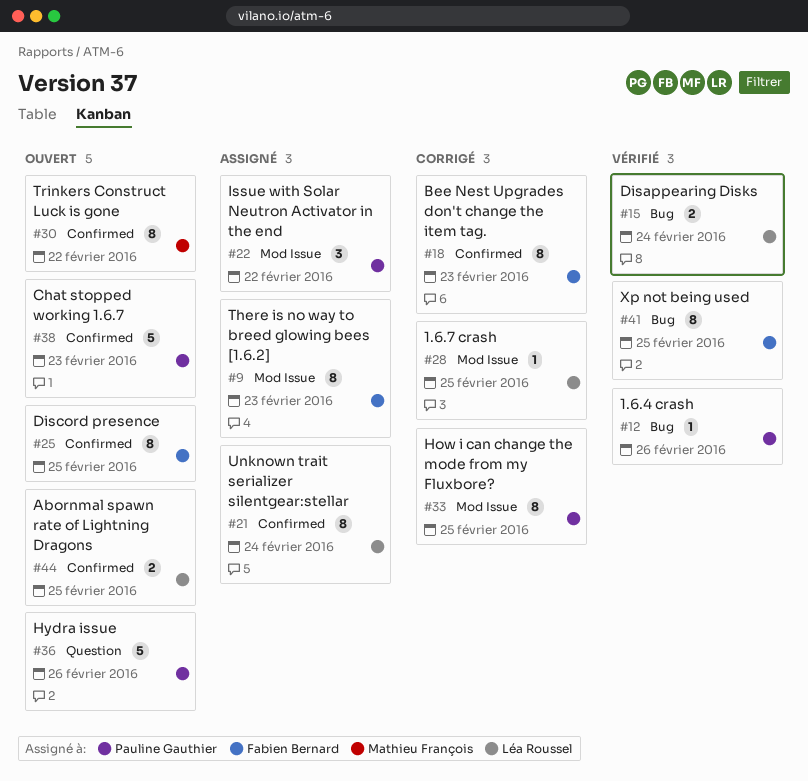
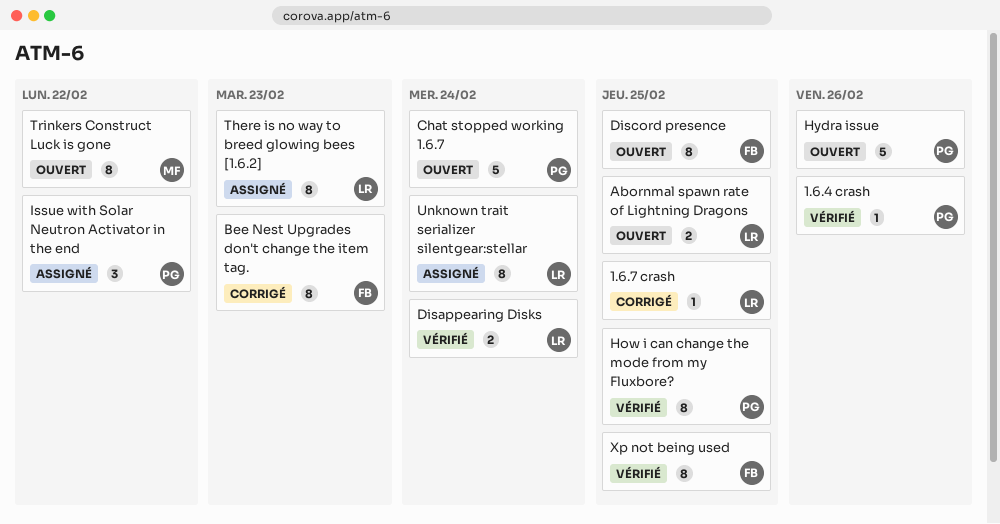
Chat stopped working 1.6.7, due: Feb 23 -> Feb 24
How i can change the mode from my Fluxbore?, status: Corrigé -> Vérifié
There is no way to breed glowing bees [1.6.2], owner: Fabien Bernard -> Léa Roussel

